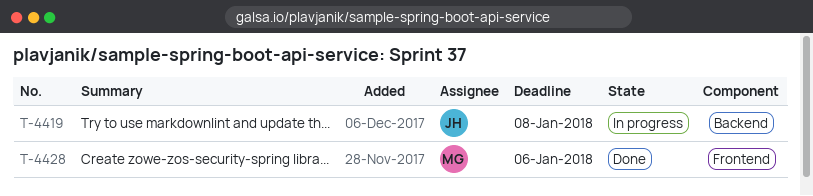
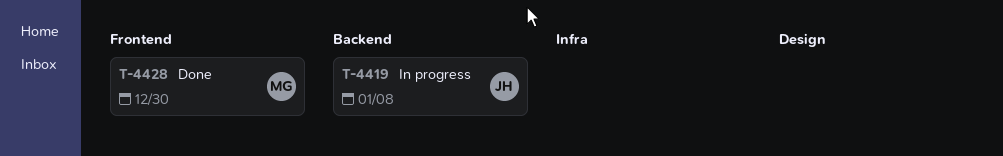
T-4428, due: Jan 6 -> Dec 30

